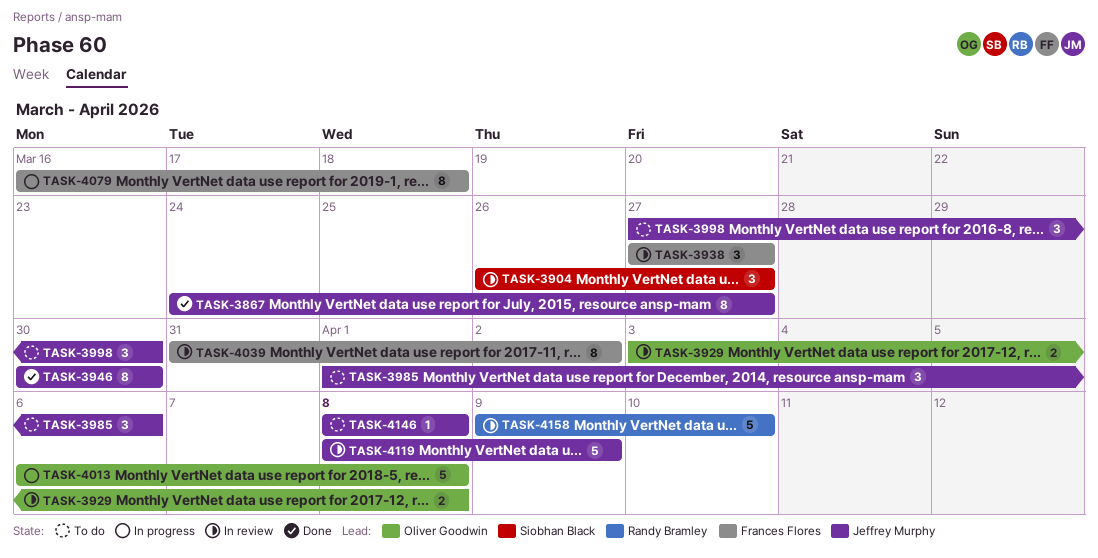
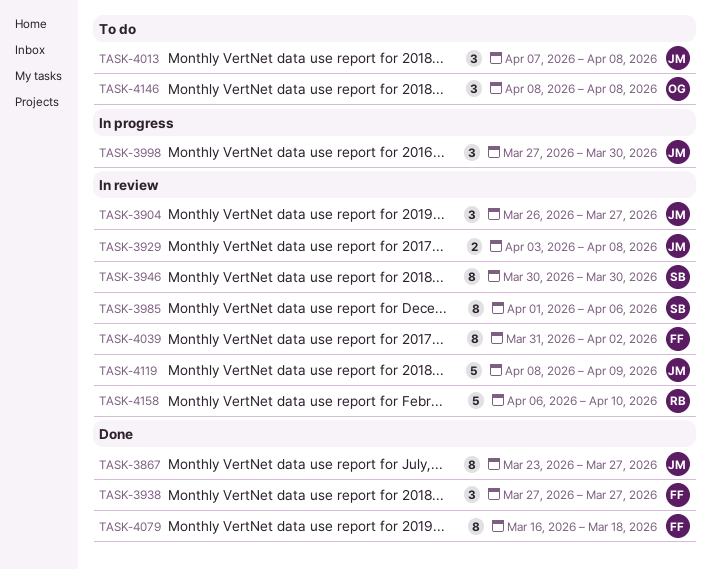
TASK-3867, start: Mar 24 -> Mar 23
TASK-3904, owner: Siobhan Black -> Jeffrey Murphy
TASK-3929, owner: Oliver Goodwin -> Jeffrey Murphy
TASK-3938, status: In review -> Done
TASK-3946, status: Done -> In review
TASK-3946, owner: Jeffrey Murphy -> Siobhan Black
TASK-3985, status: To do -> In review
TASK-3985, owner: Jeffrey Murphy -> Siobhan Black
TASK-3985, estimate: 3 -> 8
TASK-3998, status: To do -> In progress
TASK-4013, status: In progress -> To do
TASK-4013, owner: Oliver Goodwin -> Jeffrey Murphy
TASK-4013, estimate: 5 -> 3
TASK-4013, start: Apr 6 -> Apr 7
TASK-4079, status: In progress -> Done
TASK-4146, owner: Jeffrey Murphy -> Oliver Goodwin
TASK-4146, estimate: 1 -> 3
TASK-4158, start: Apr 9 -> Apr 6

